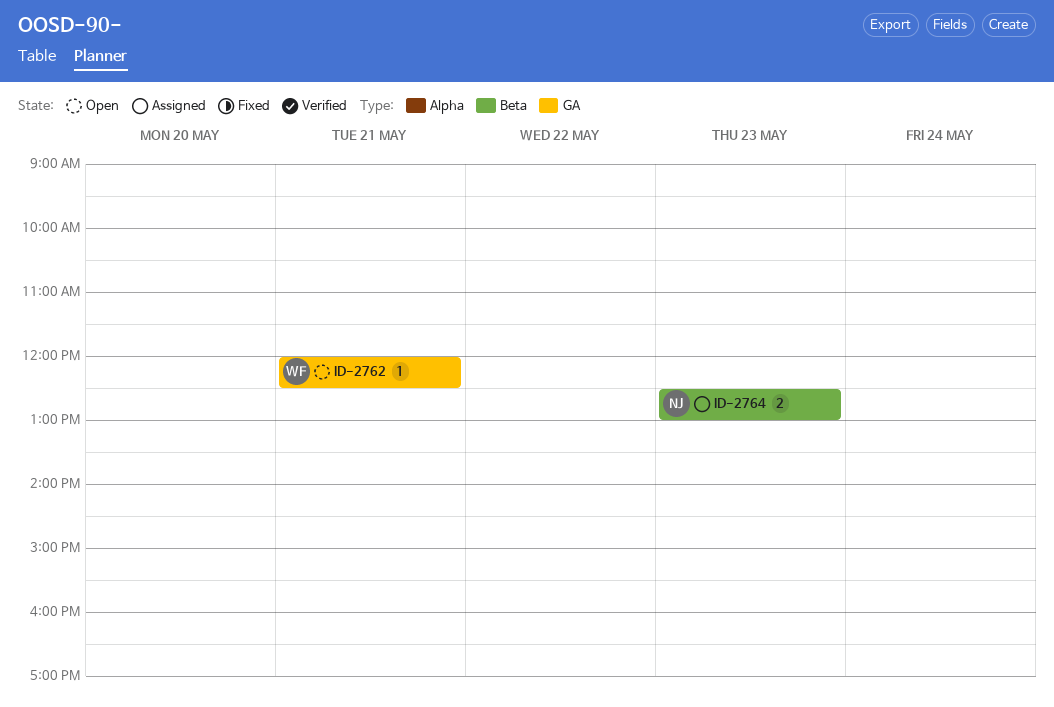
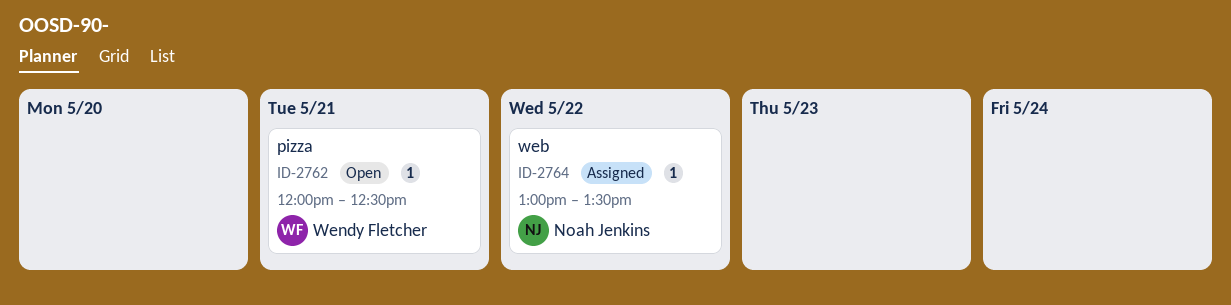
ID-2764, estimate: 2 -> 1
ID-2764, day: May 23 -> May 22
ID-2764, begins: 12:30 -> 13:00
ID-2764, ends: 13:00 -> 13:30

